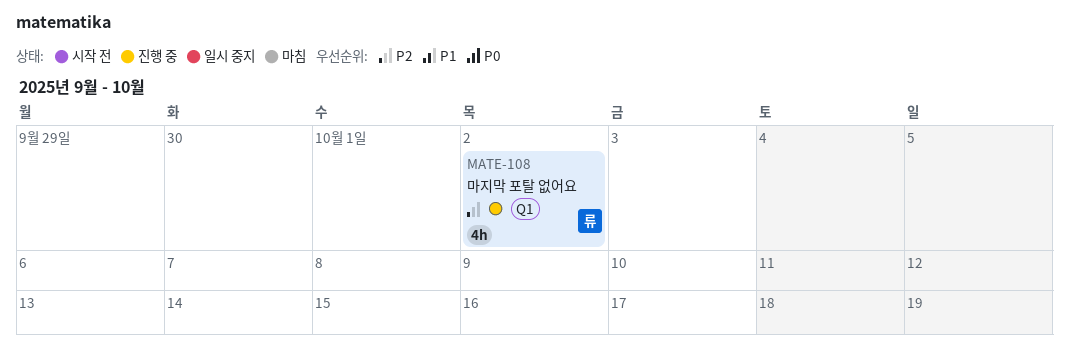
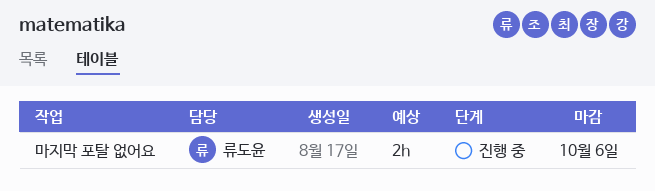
마지막 포탈 없어요, estimate: 4h -> 2h
마지막 포탈 없어요, due: Oct 2 -> Oct 6

